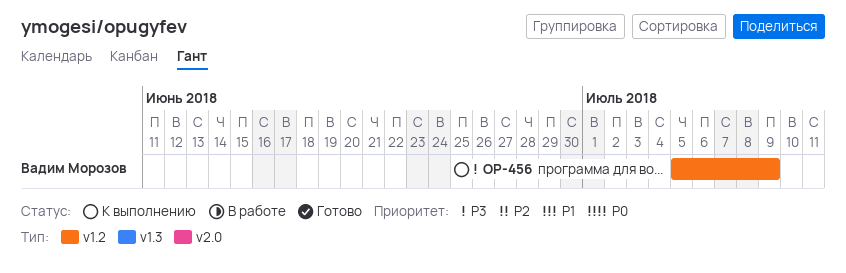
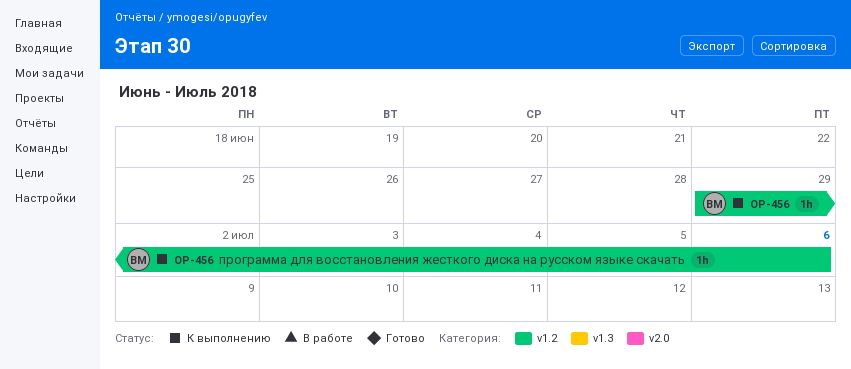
OP-456, start: Jul 5 -> Jun 29
OP-456, due: Jul 9 -> Jul 6

